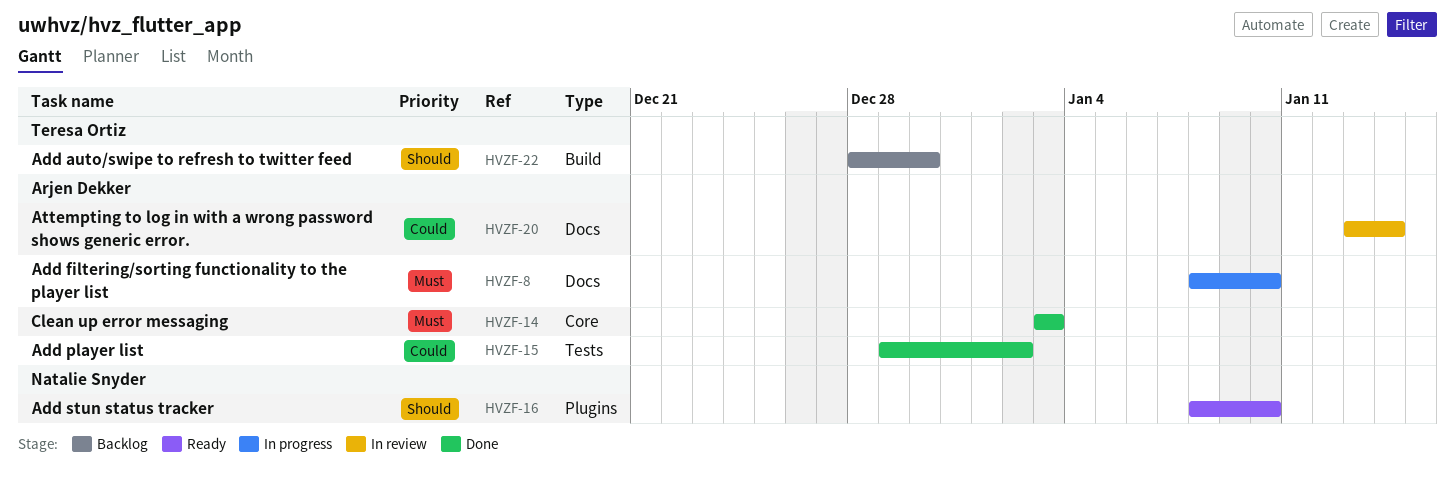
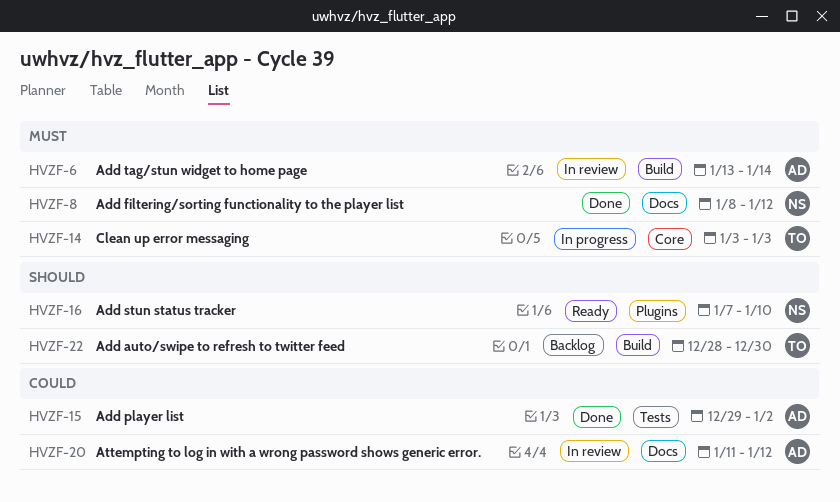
HVZF-6: none -> present
HVZF-8, status: In progress -> Done
HVZF-8, owner: Arjen Dekker -> Natalie Snyder
HVZF-8, due: Jan 10 -> Jan 12
HVZF-14, status: Done -> In progress
HVZF-14, owner: Arjen Dekker -> Teresa Ortiz
HVZF-16, start: Jan 8 -> Jan 7
HVZF-20, start: Jan 13 -> Jan 11
HVZF-20, due: Jan 14 -> Jan 12

